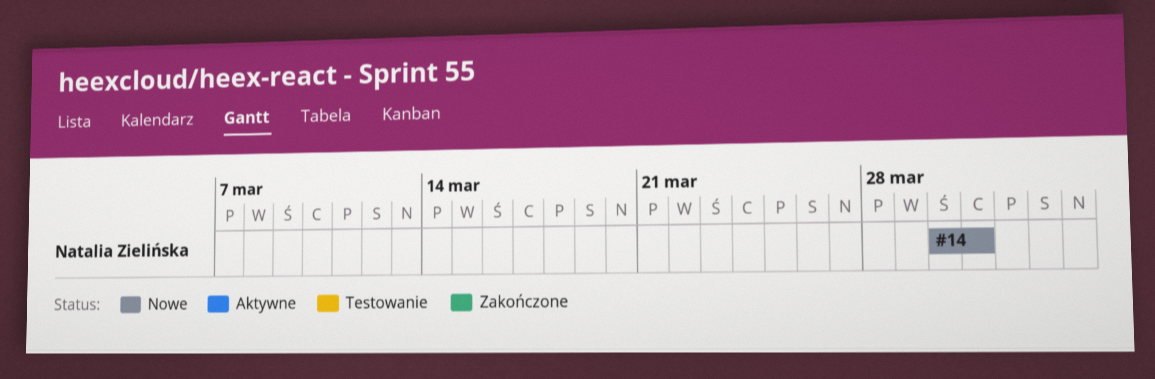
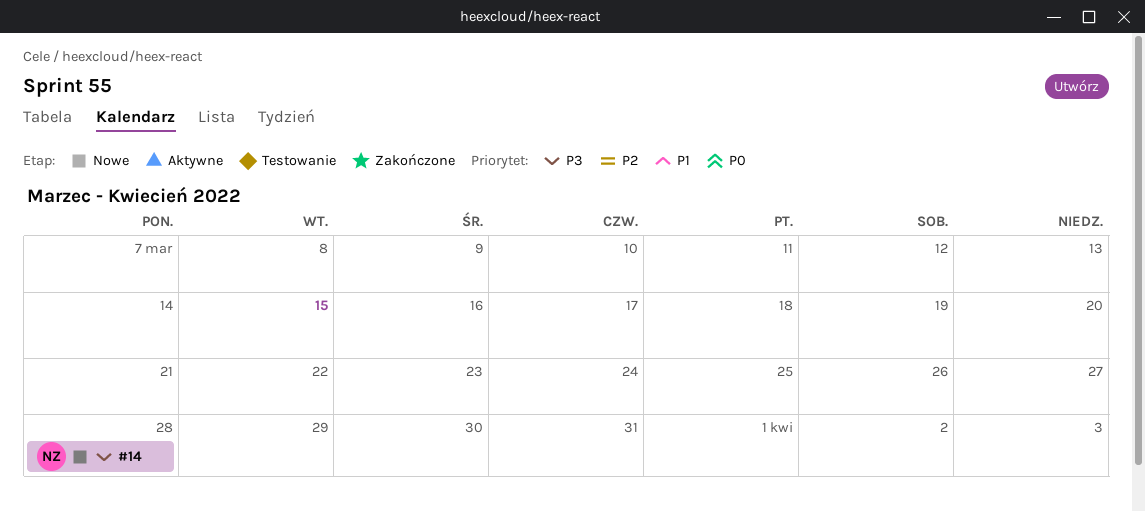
#14, start: Mar 30 -> Mar 28
#14, due: Mar 31 -> Mar 28

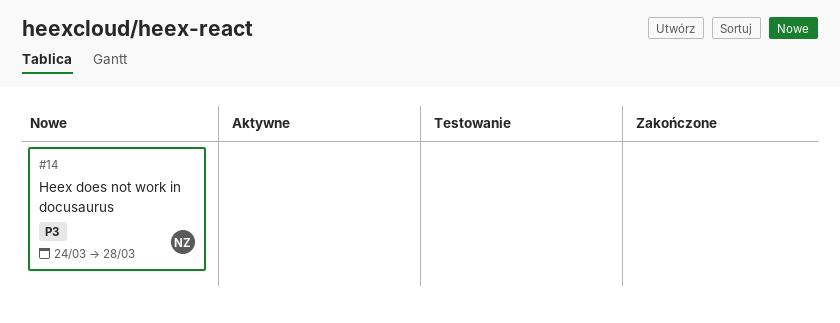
#14, start: Mar 28 -> Mar 24

